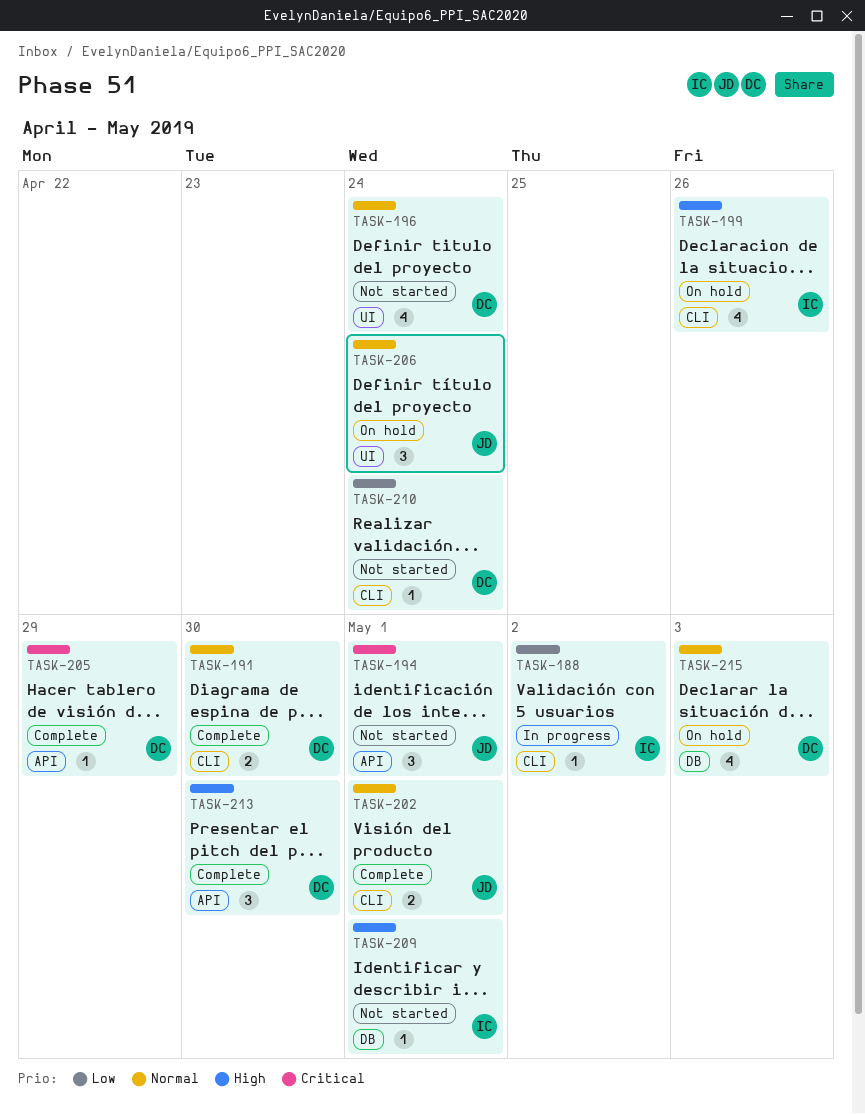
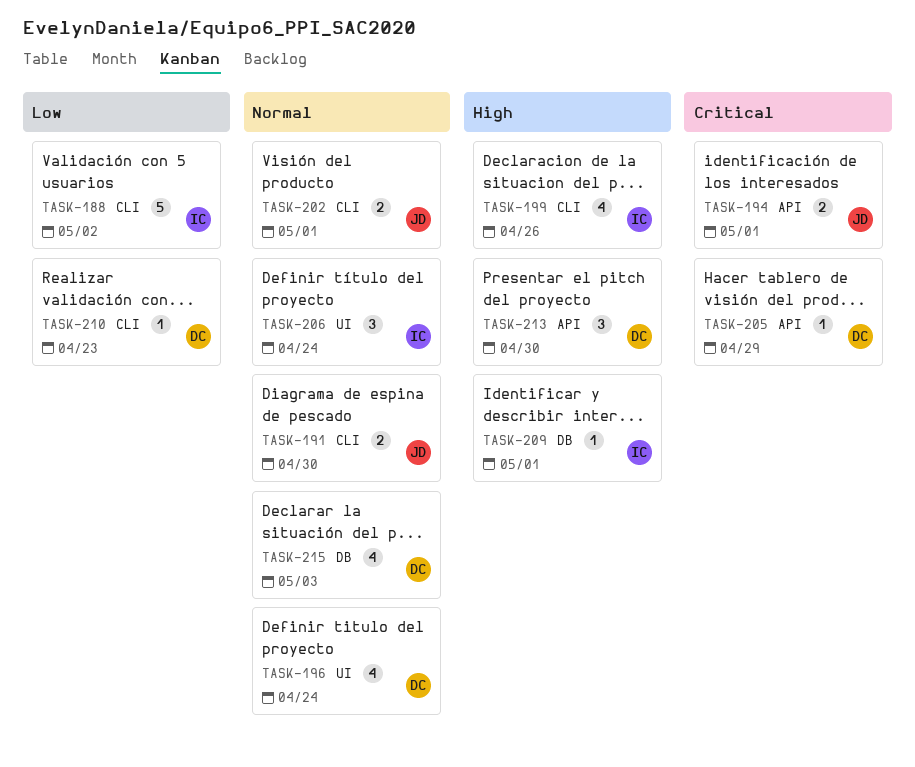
TASK-188, estimate: 1 -> 5
TASK-191, owner: DC -> JD
TASK-194, estimate: 3 -> 2
TASK-206, owner: JD -> IC
TASK-210, due: Apr 24 -> Apr 23

